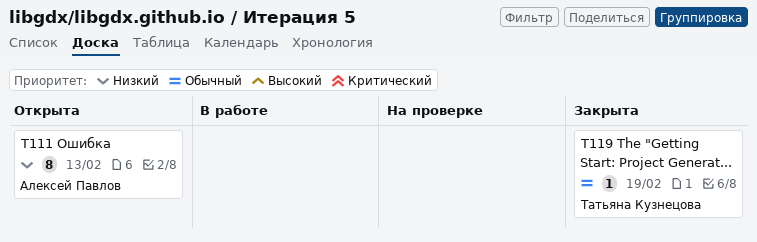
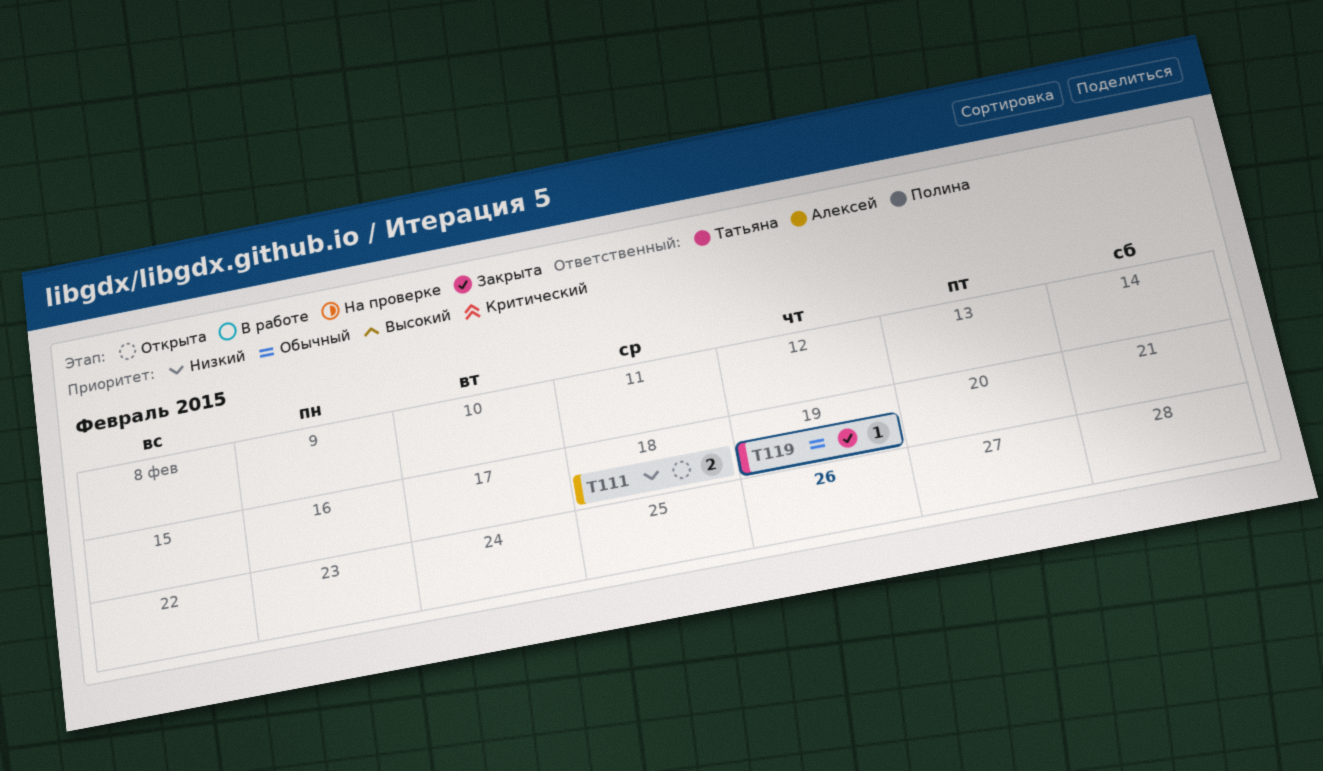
T111, estimate: 8 -> 2
T111, due: Feb 13 -> Feb 18

